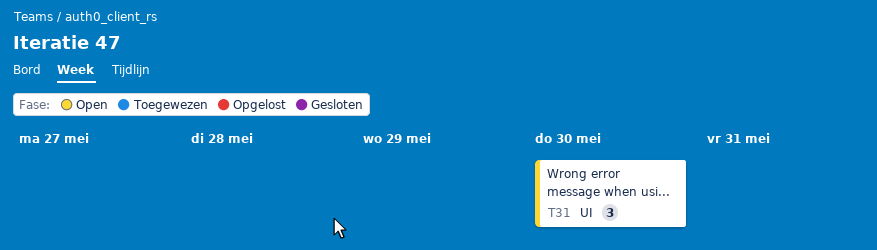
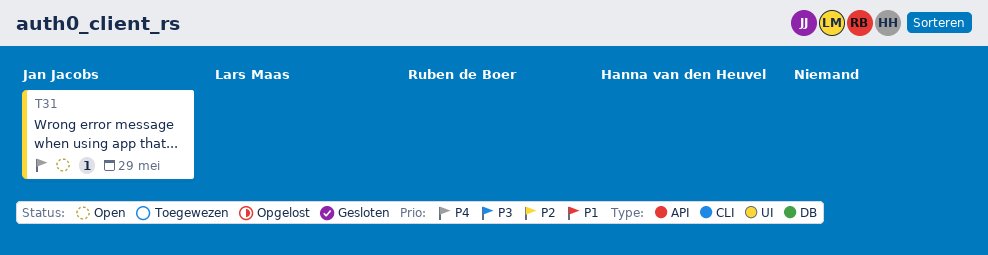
T31, estimate: 3 -> 1
T31, due: May 30 -> May 29

